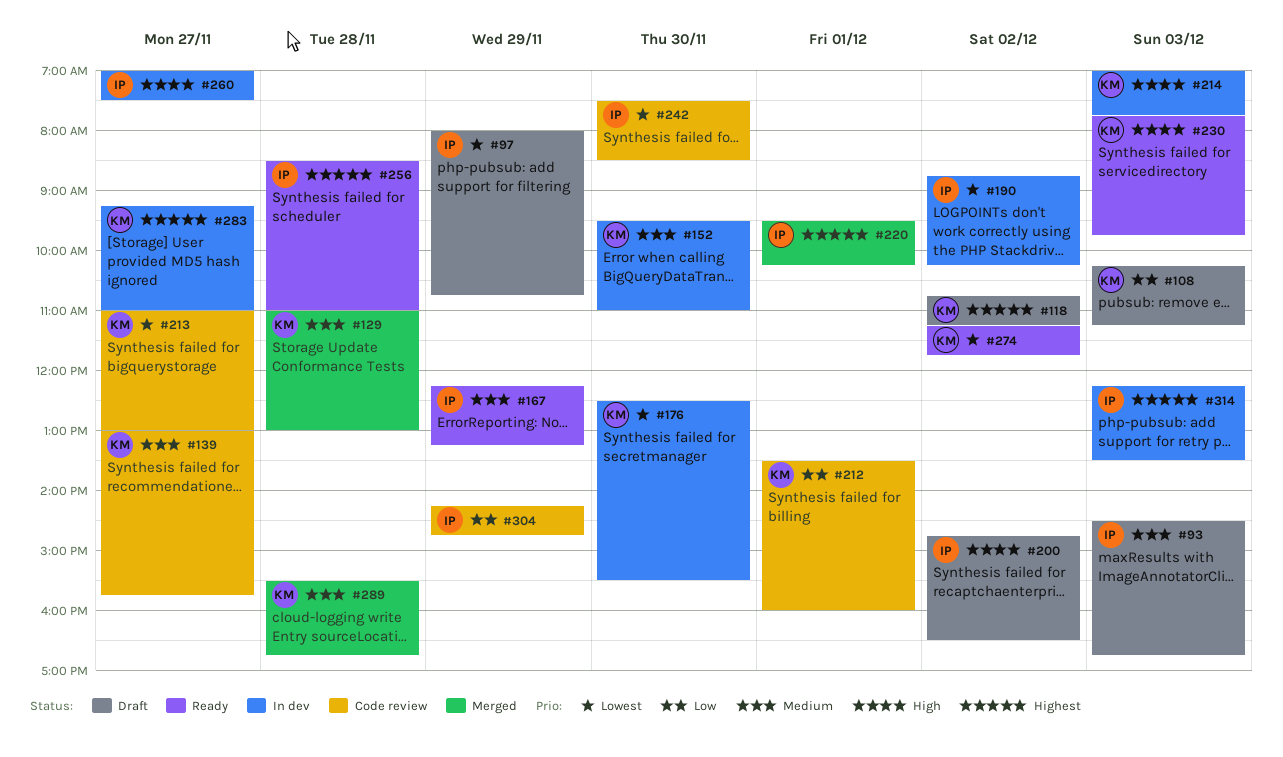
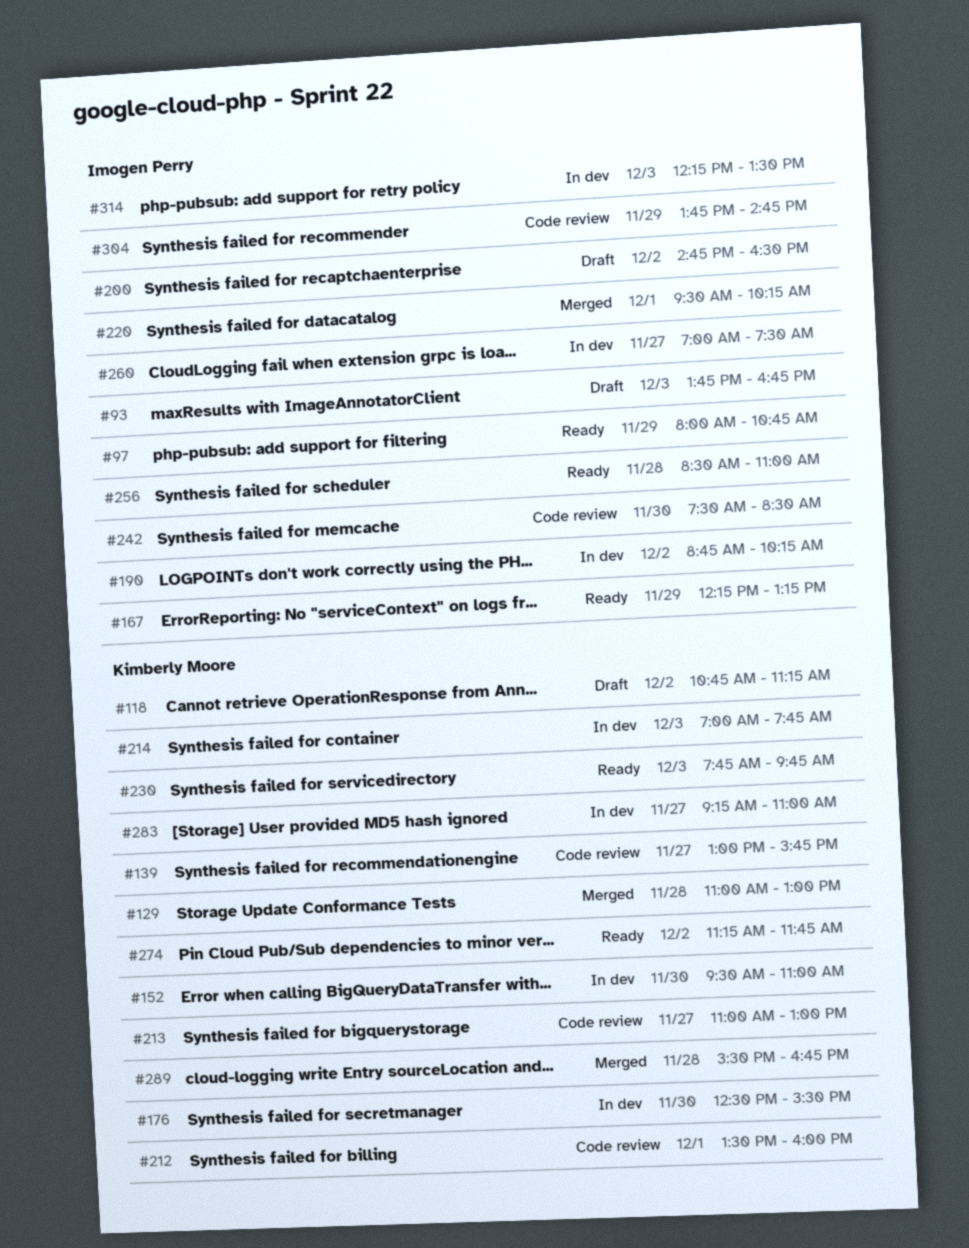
#93, begins: 14:30 -> 13:45
#97, status: Draft -> Ready
#108: present -> none
#304, begins: 14:15 -> 13:45

